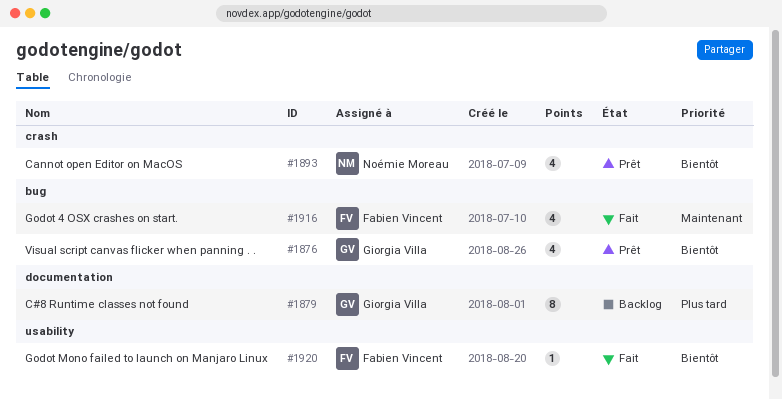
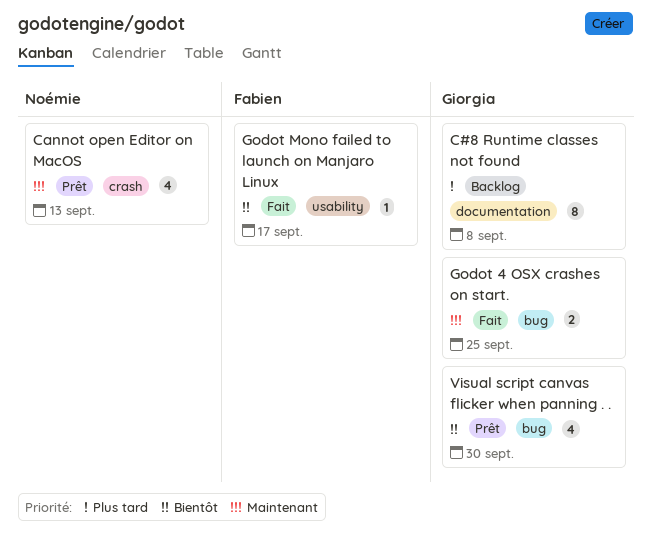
Cannot open Editor on MacOS, priority: Bientôt -> Maintenant
Godot 4 OSX crashes on start., owner: Fabien Vincent -> Giorgia Villa
Godot 4 OSX crashes on start., estimate: 4 -> 2

